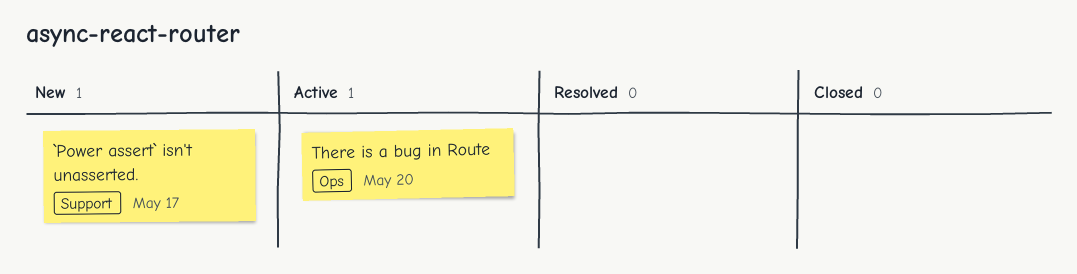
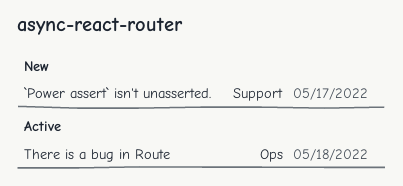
There is a bug in Route, due: May 20 -> May 18

